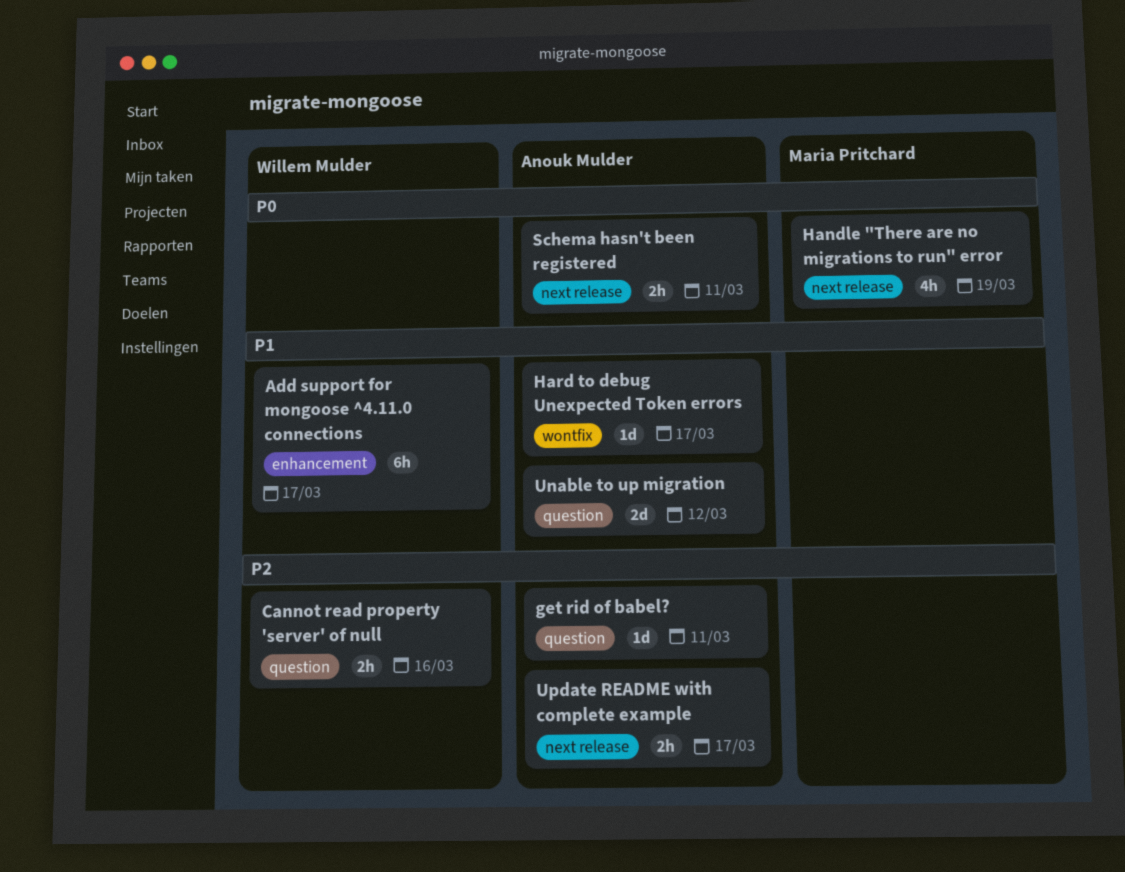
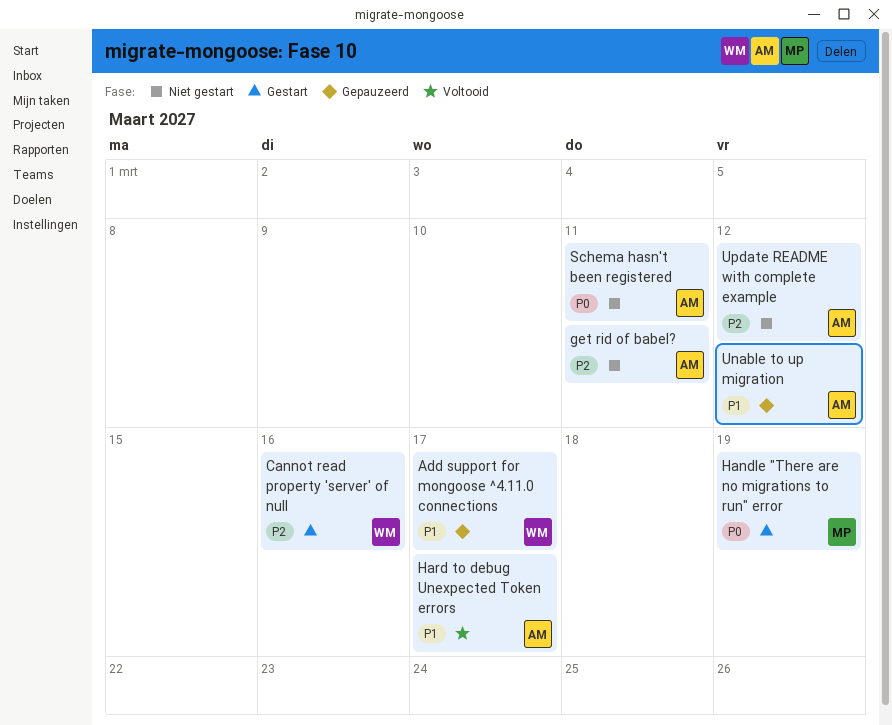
Update README with complete example, due: Mar 17 -> Mar 12

